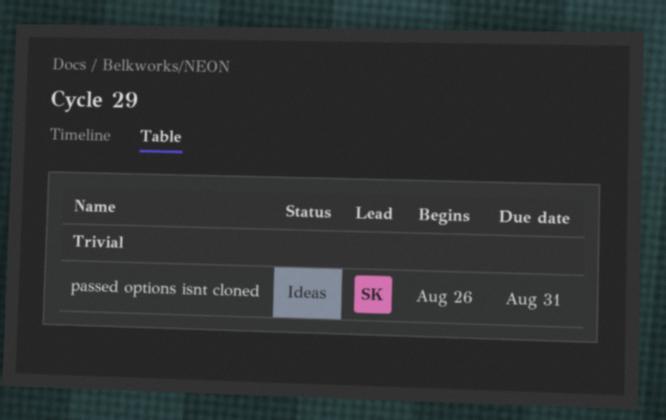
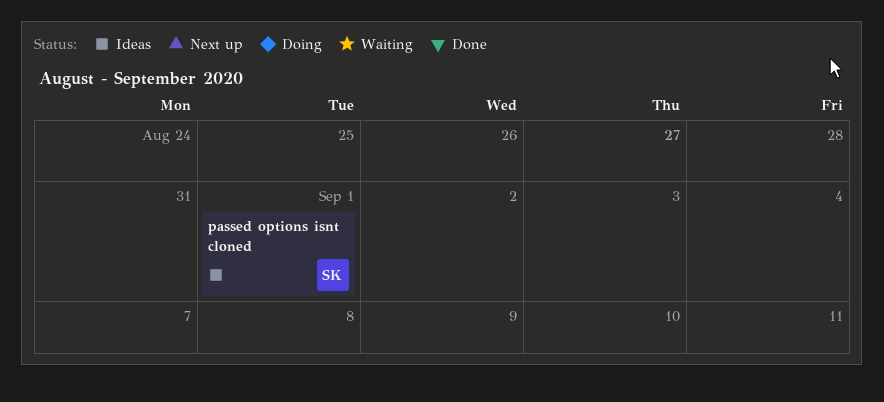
passed options isnt cloned, due: Aug 31 -> Sep 1

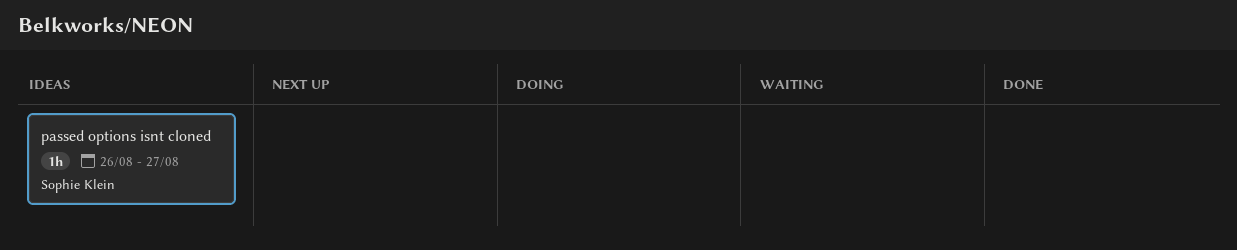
passed options isnt cloned, due: Sep 1 -> Aug 27

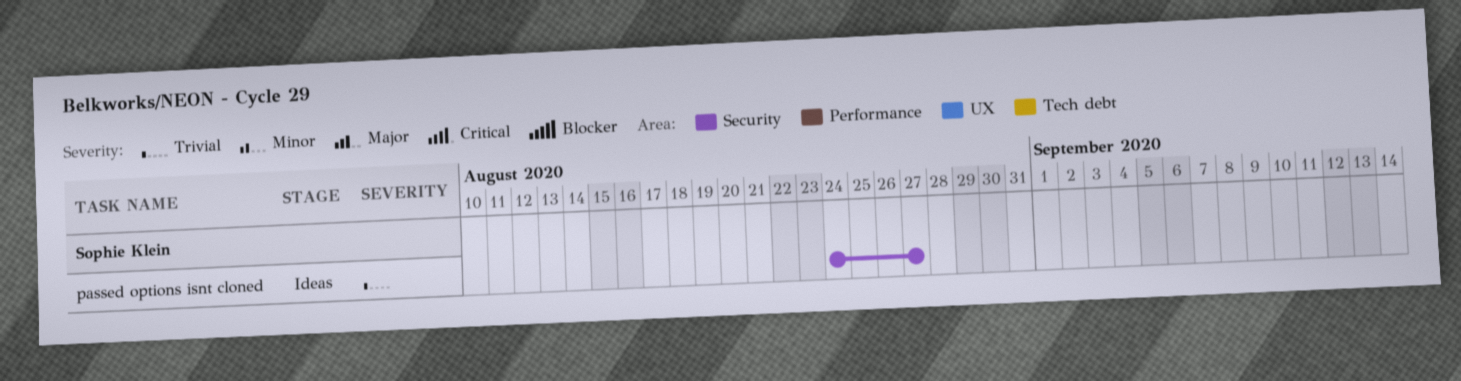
passed options isnt cloned, start: Aug 26 -> Aug 24

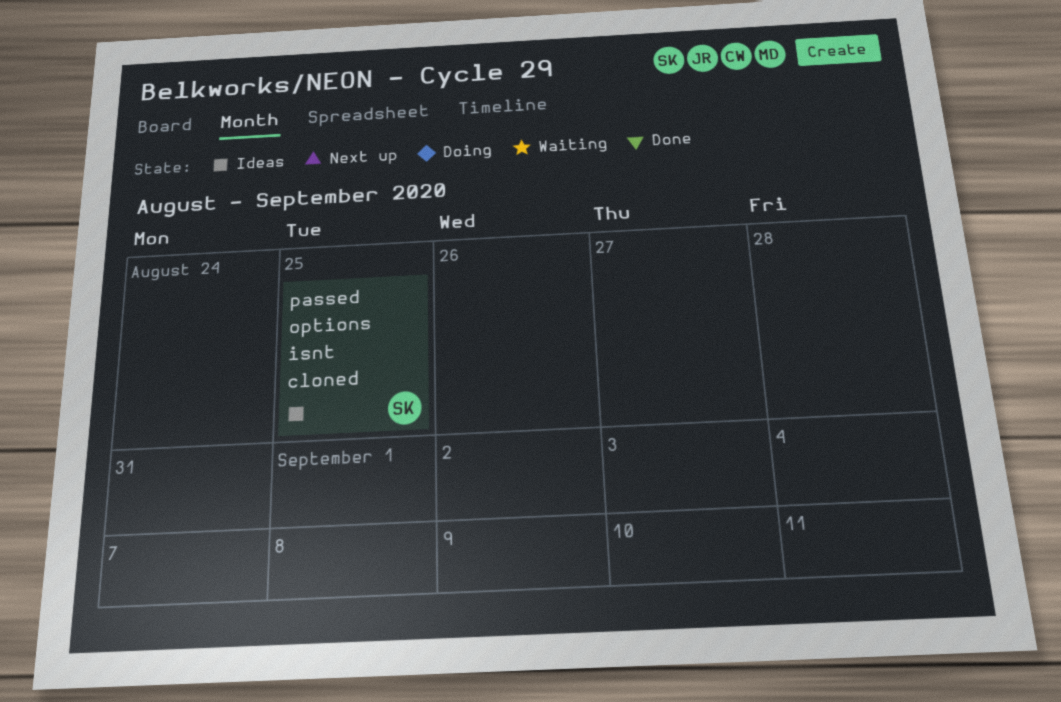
passed options isnt cloned, due: Aug 27 -> Aug 25

